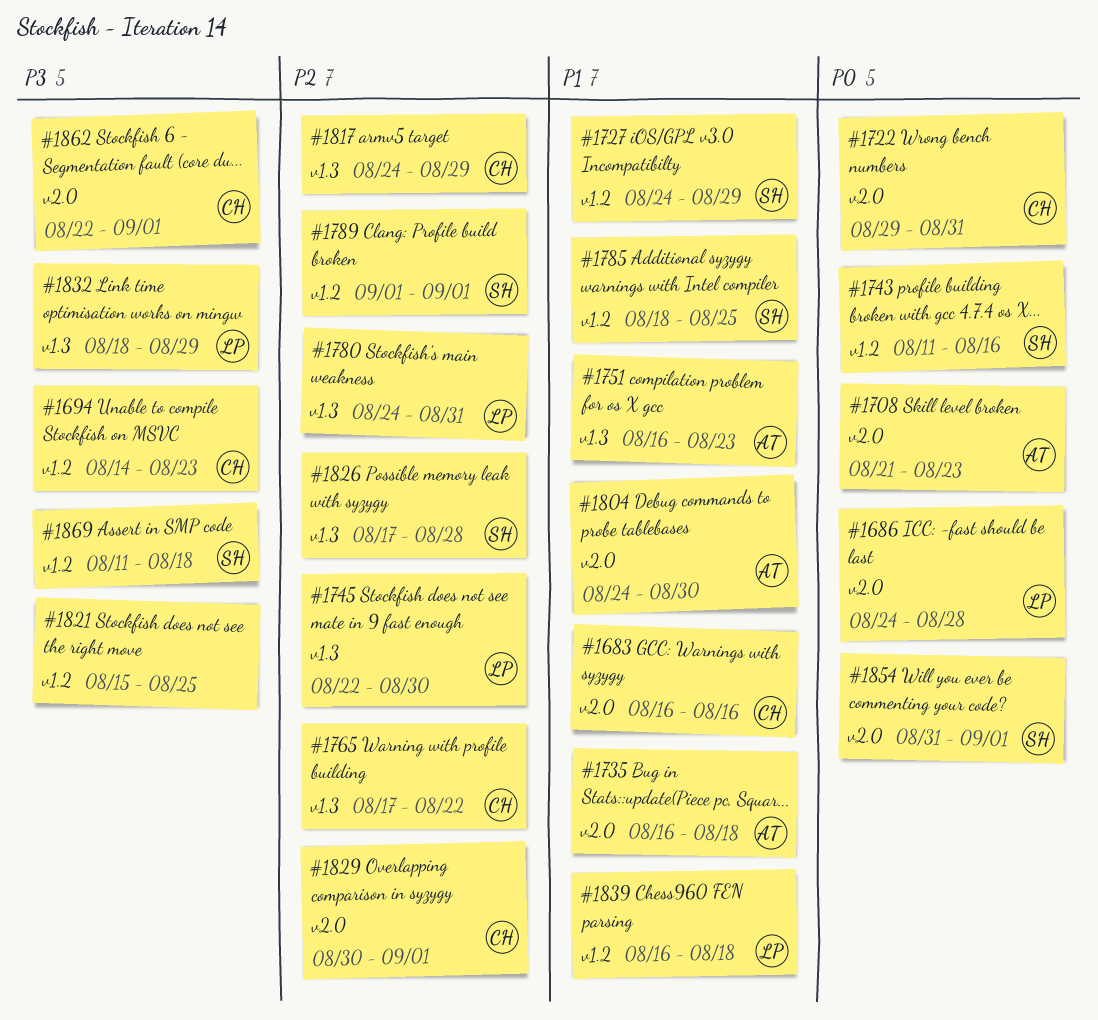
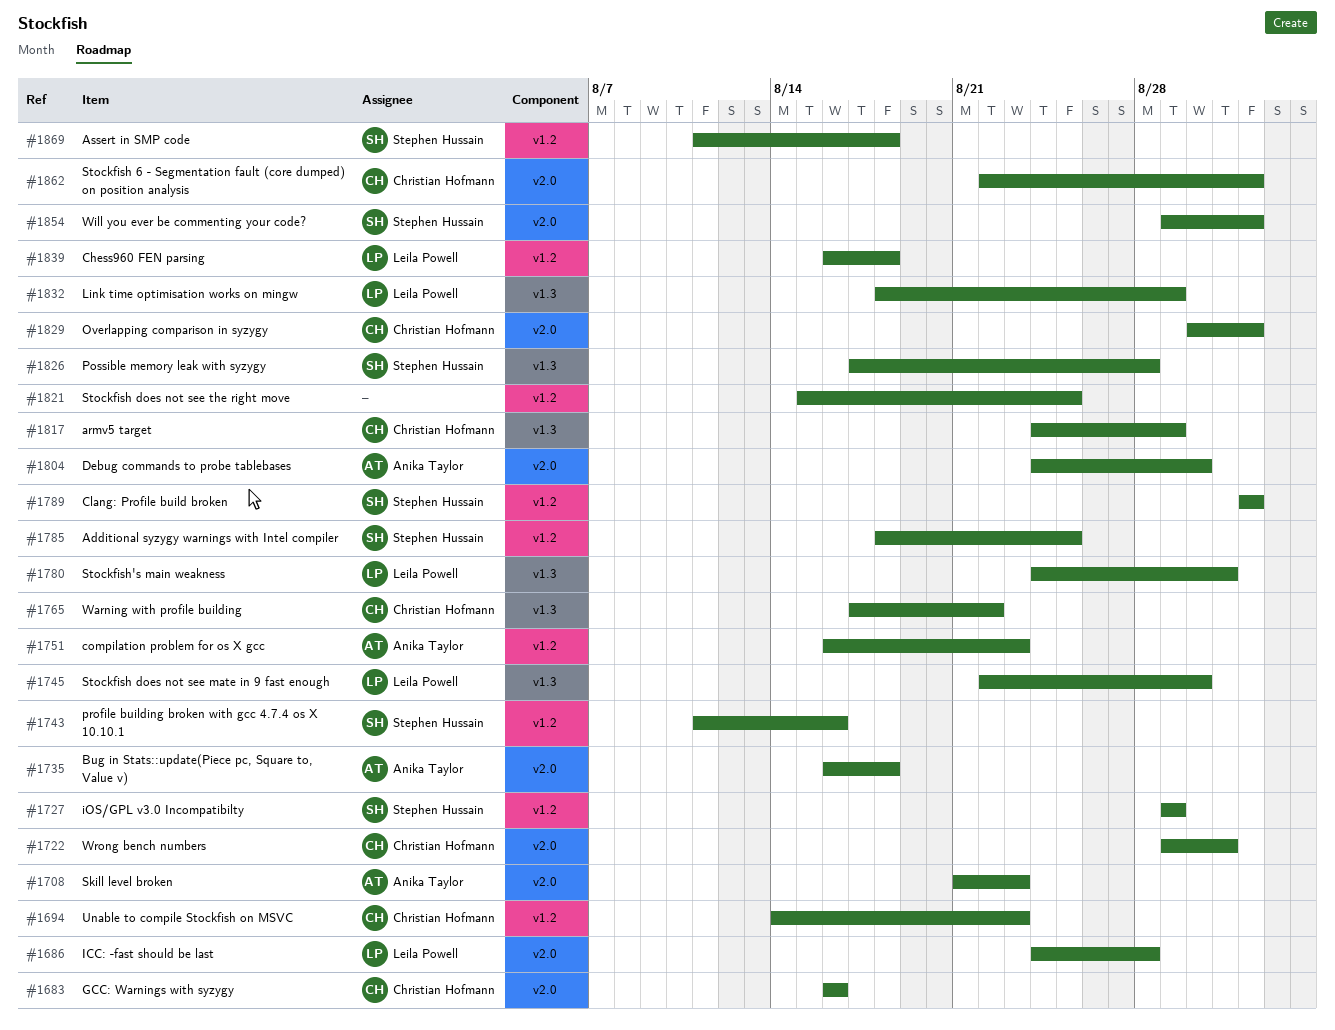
#1727, start: Aug 24 -> Aug 29
#1751, label: v1.3 -> v1.2
#1854, start: Aug 31 -> Aug 29

